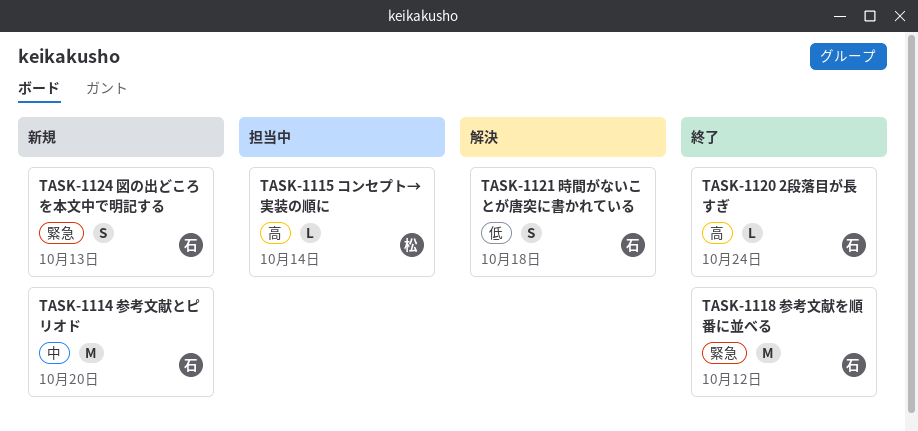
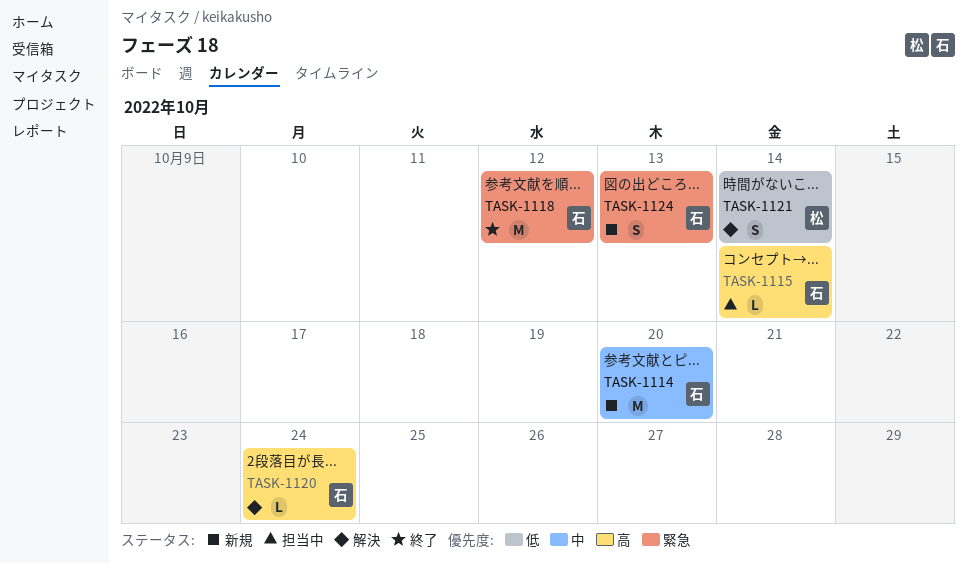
TASK-1115, owner: 松 -> 石
TASK-1120, status: 終了 -> 解決
TASK-1121, owner: 石 -> 松
TASK-1121, due: Oct 18 -> Oct 14

